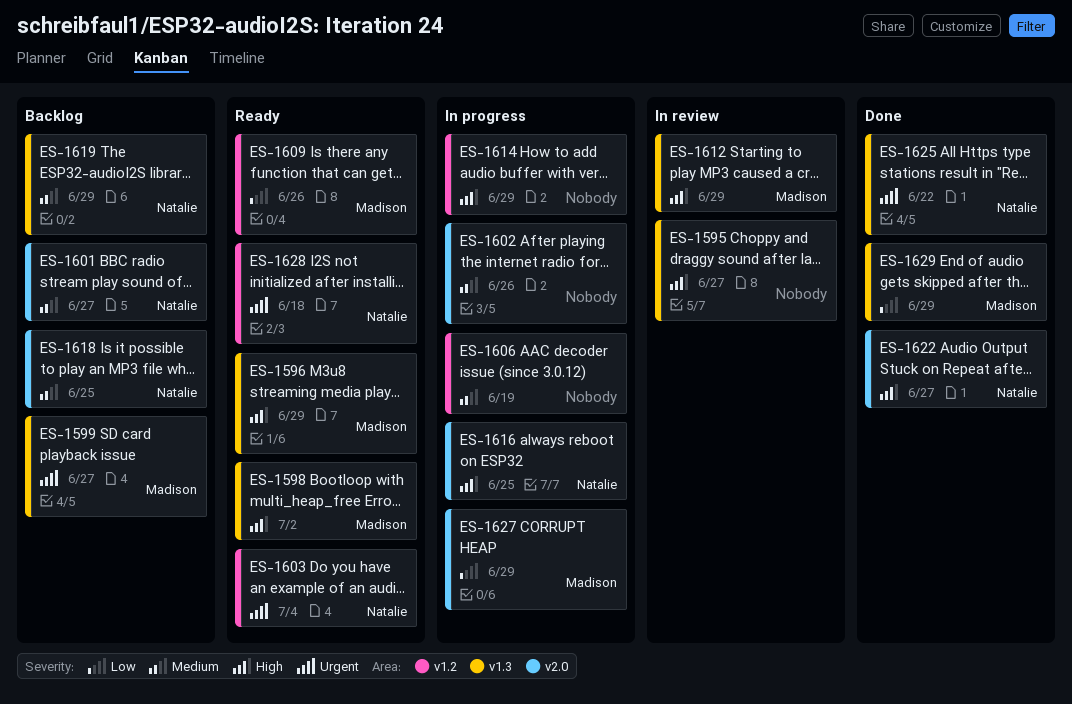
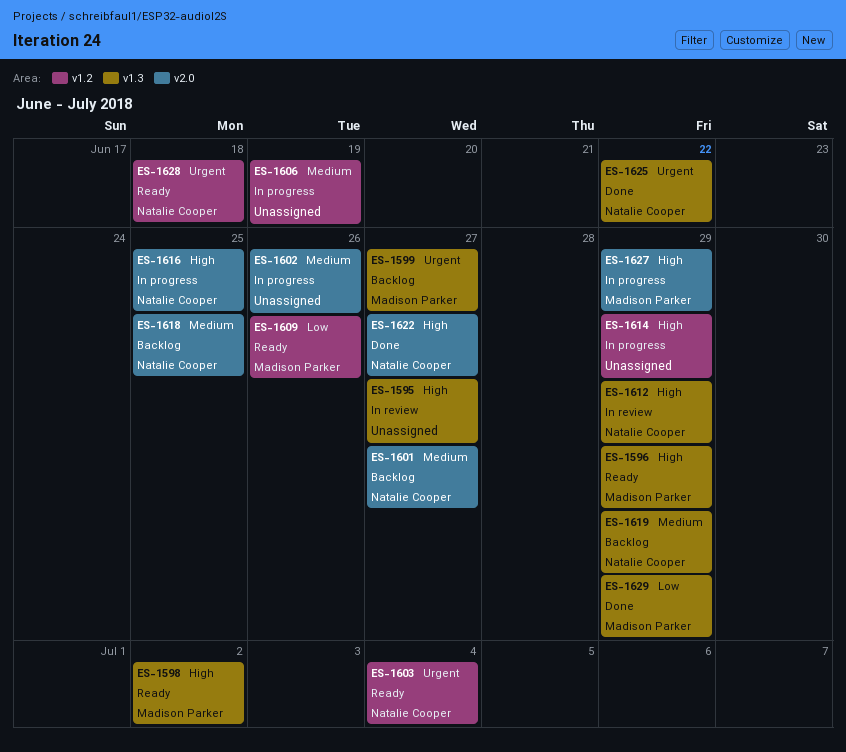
ES-1612, owner: Madison Parker -> Natalie Cooper
ES-1627, priority: Low -> High

